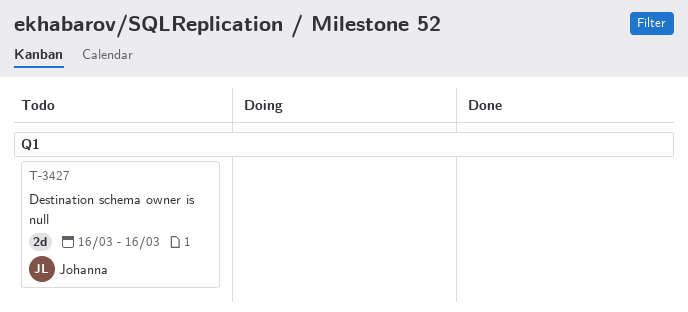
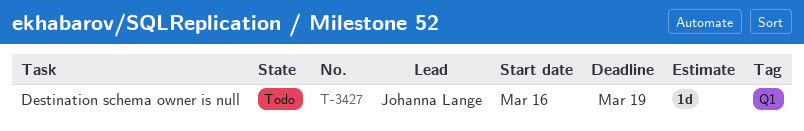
T-3427, estimate: 2d -> 1d
T-3427, due: Mar 16 -> Mar 19

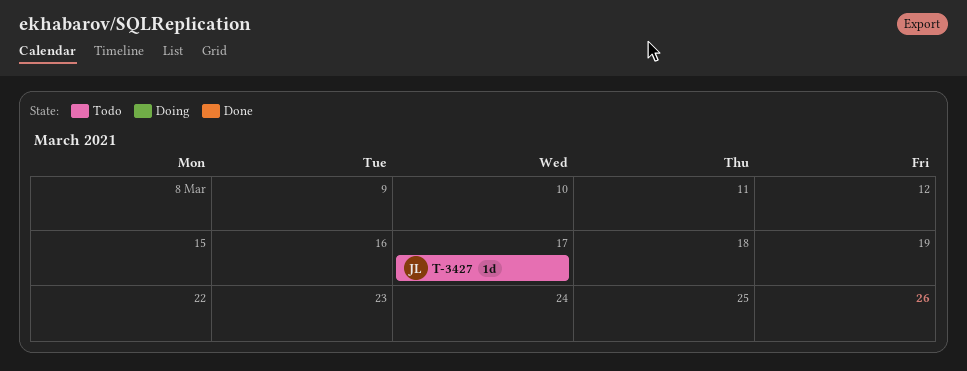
T-3427, start: Mar 16 -> Mar 17
T-3427, due: Mar 19 -> Mar 17

